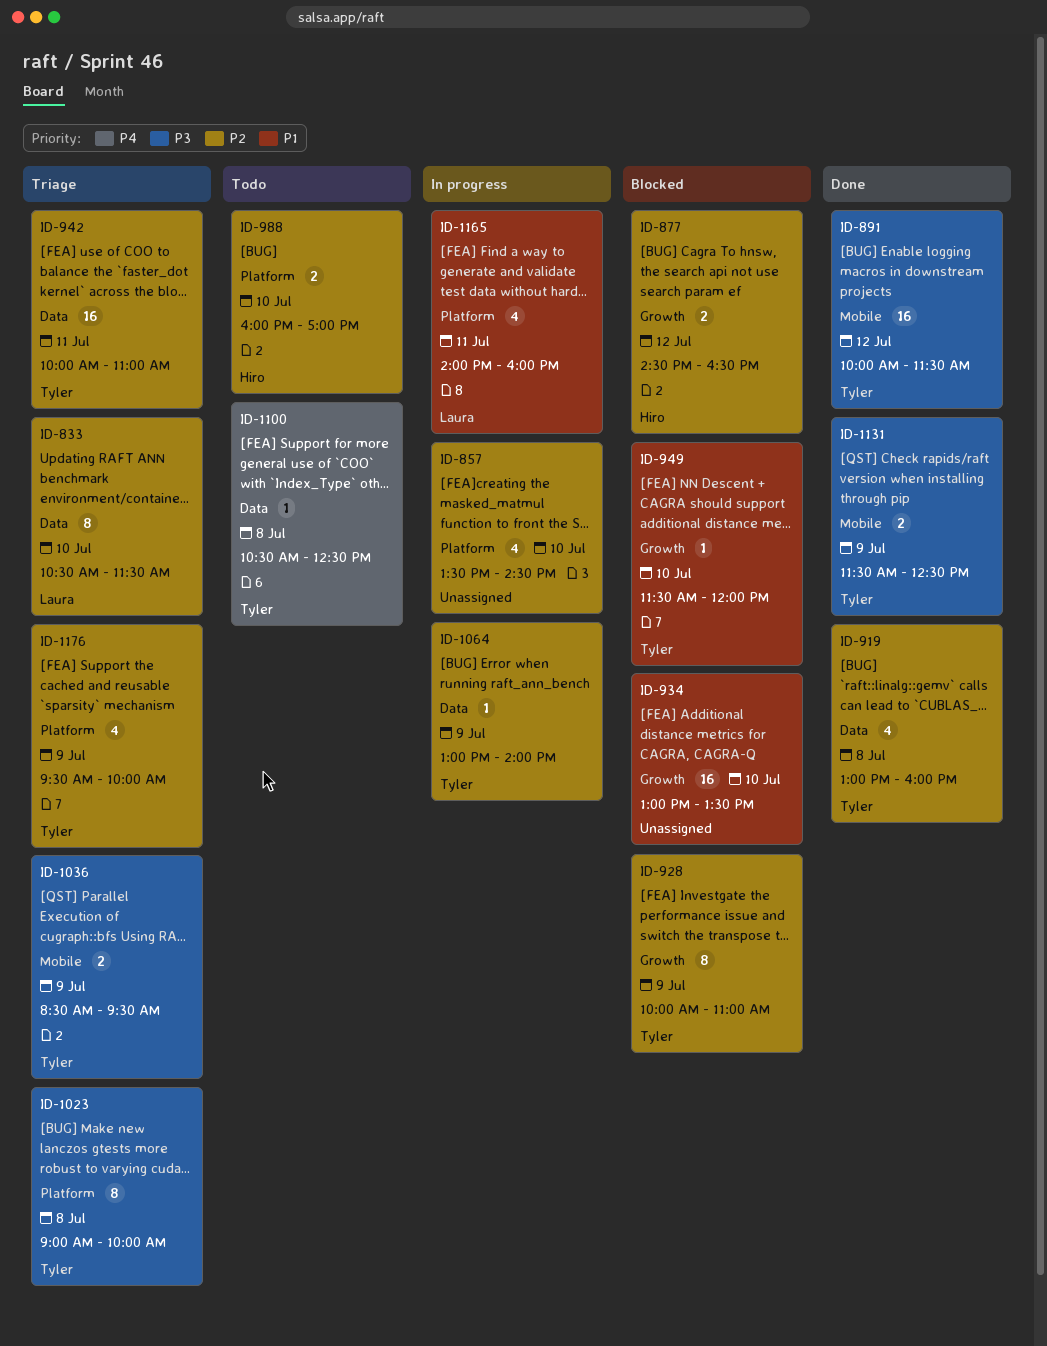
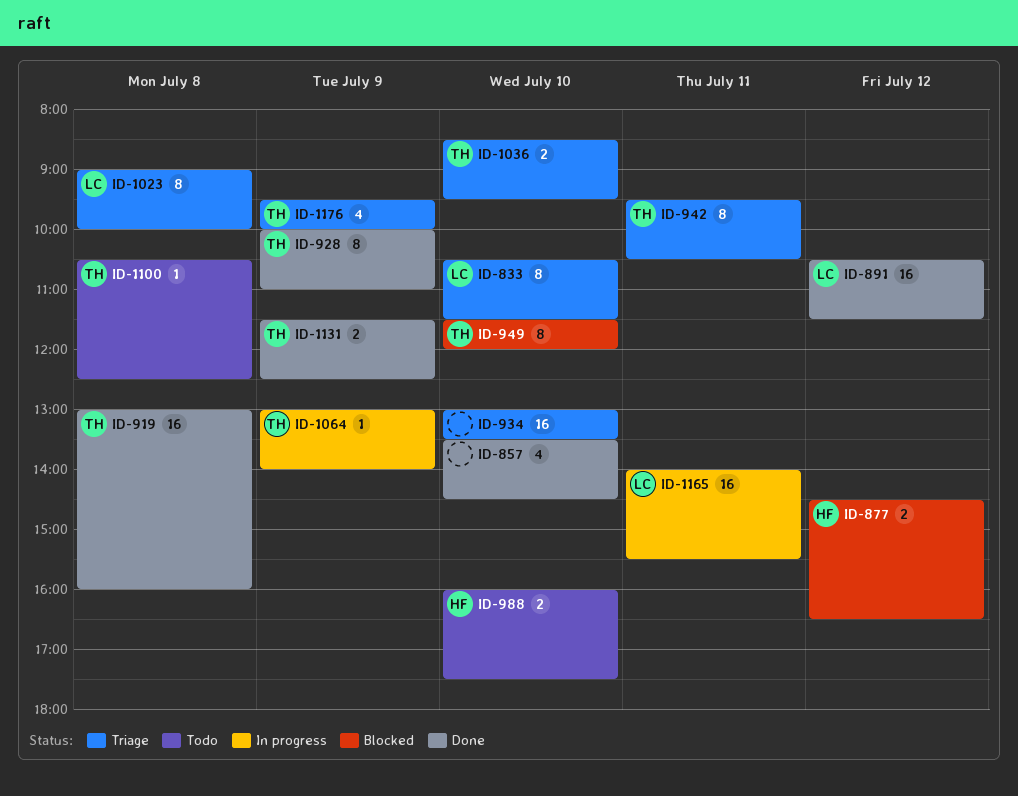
ID-857, status: In progress -> Done
ID-891, owner: Tyler -> Laura
ID-891, begins: 10:00 -> 10:30
ID-919, estimate: 4 -> 16
ID-928, status: Blocked -> Done
ID-934, status: Blocked -> Triage
ID-942, estimate: 16 -> 8
ID-942, begins: 10:00 -> 09:30
ID-942, ends: 11:00 -> 10:30
ID-949, estimate: 1 -> 8
ID-988, ends: 17:00 -> 17:30
ID-1023, owner: Tyler -> Laura
ID-1036, day: Jul 9 -> Jul 10
ID-1165, estimate: 4 -> 16
ID-1165, ends: 16:00 -> 15:30

